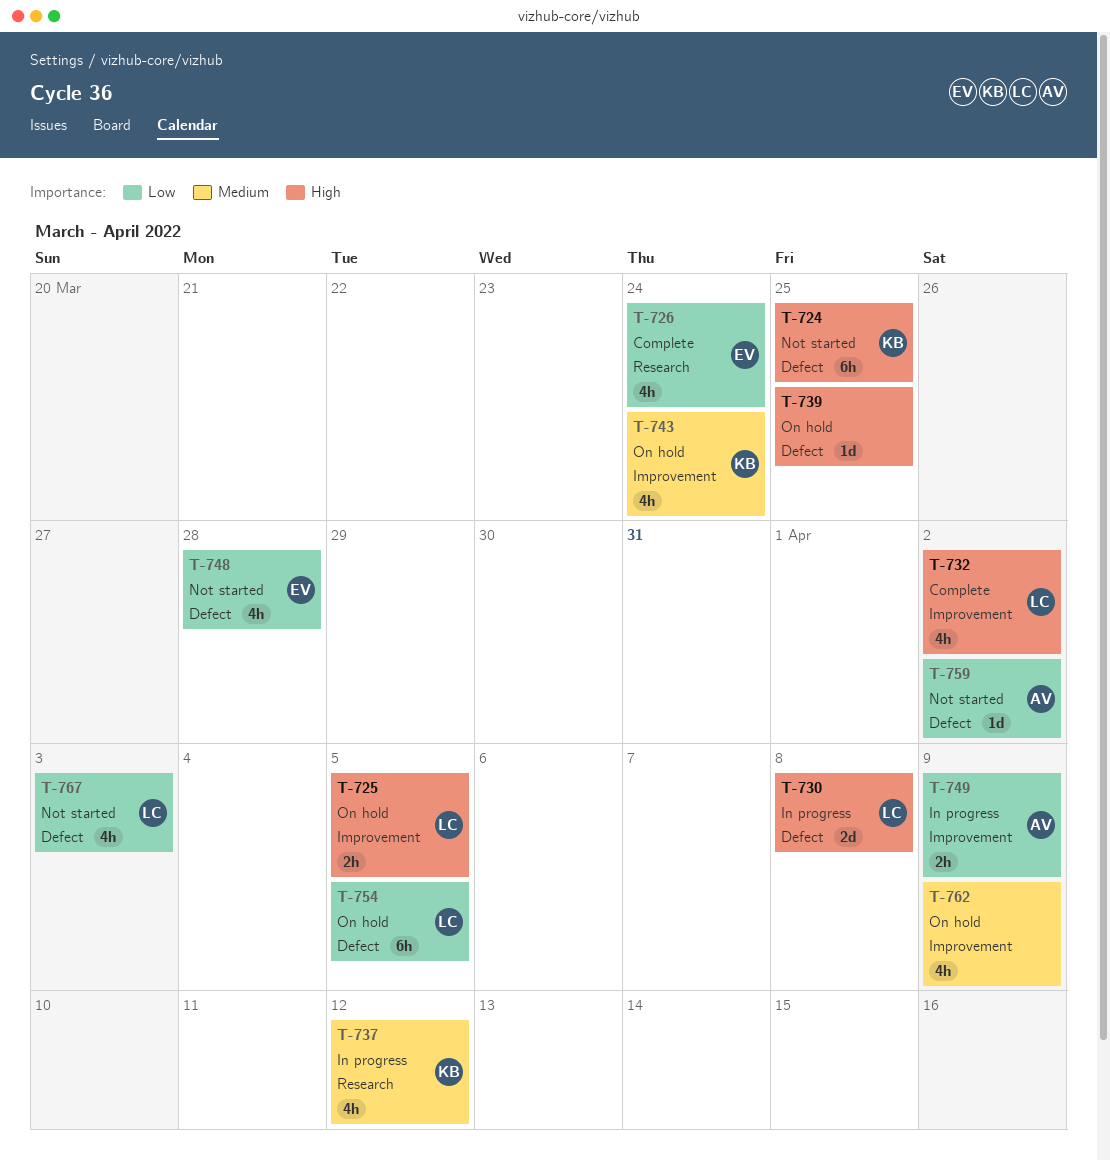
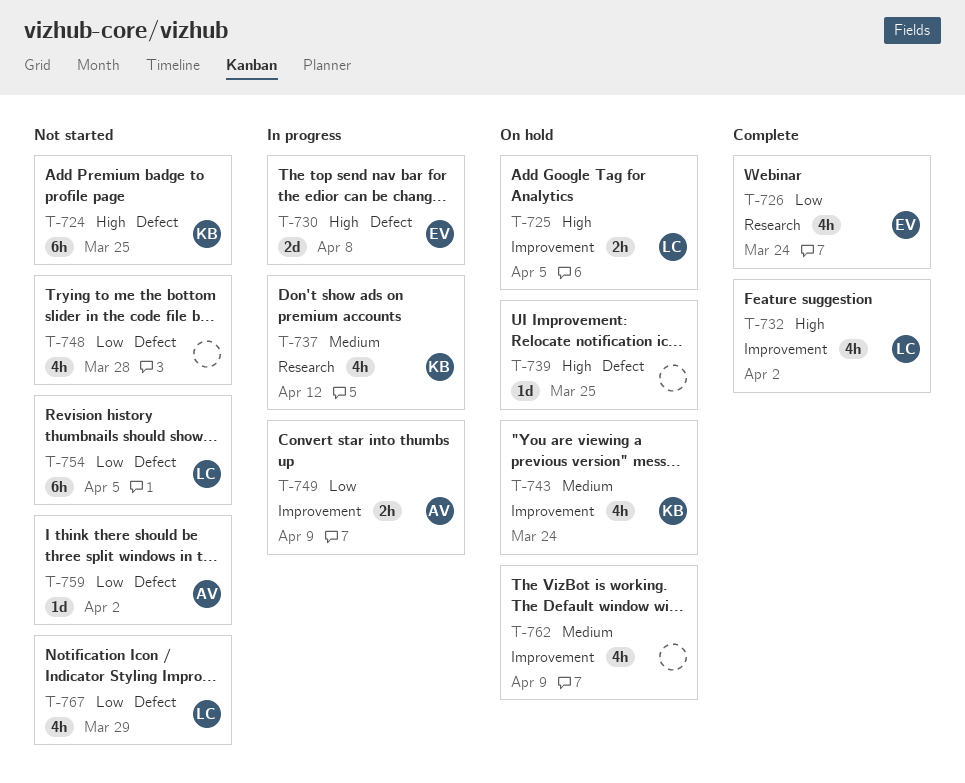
T-730, owner: LC -> EV
T-748, owner: EV -> none
T-754, status: On hold -> Not started
T-767, due: Apr 3 -> Mar 29

